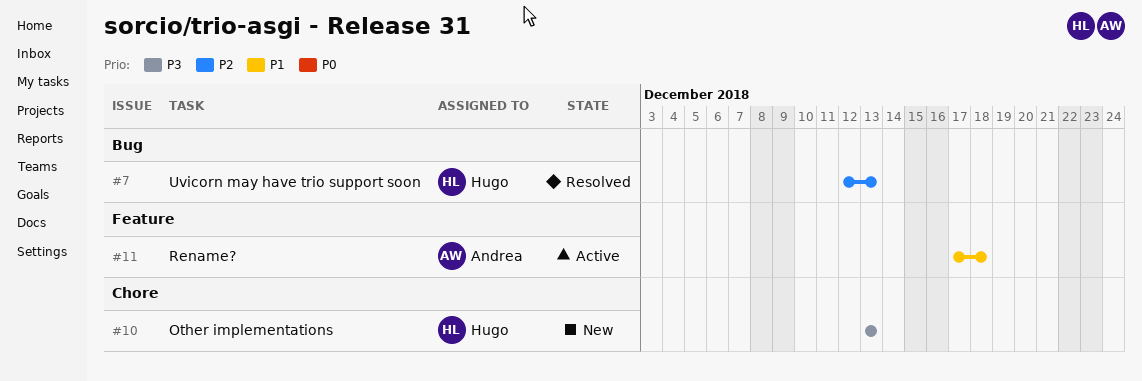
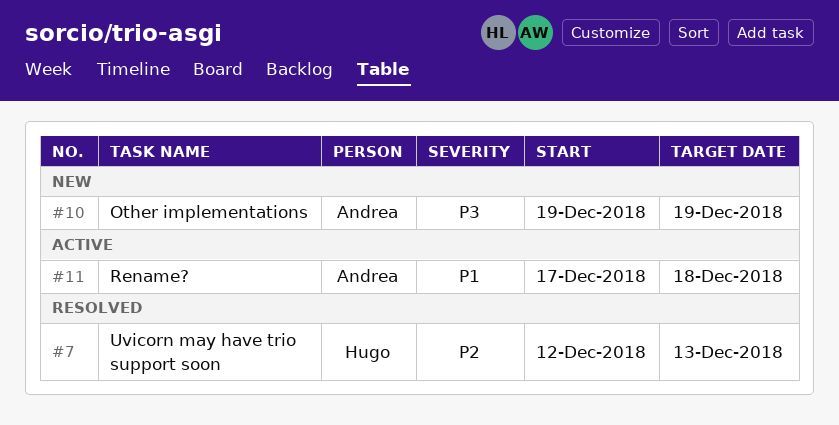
#10, owner: Hugo -> Andrea
#10, start: Dec 13 -> Dec 19
#10, due: Dec 13 -> Dec 19

